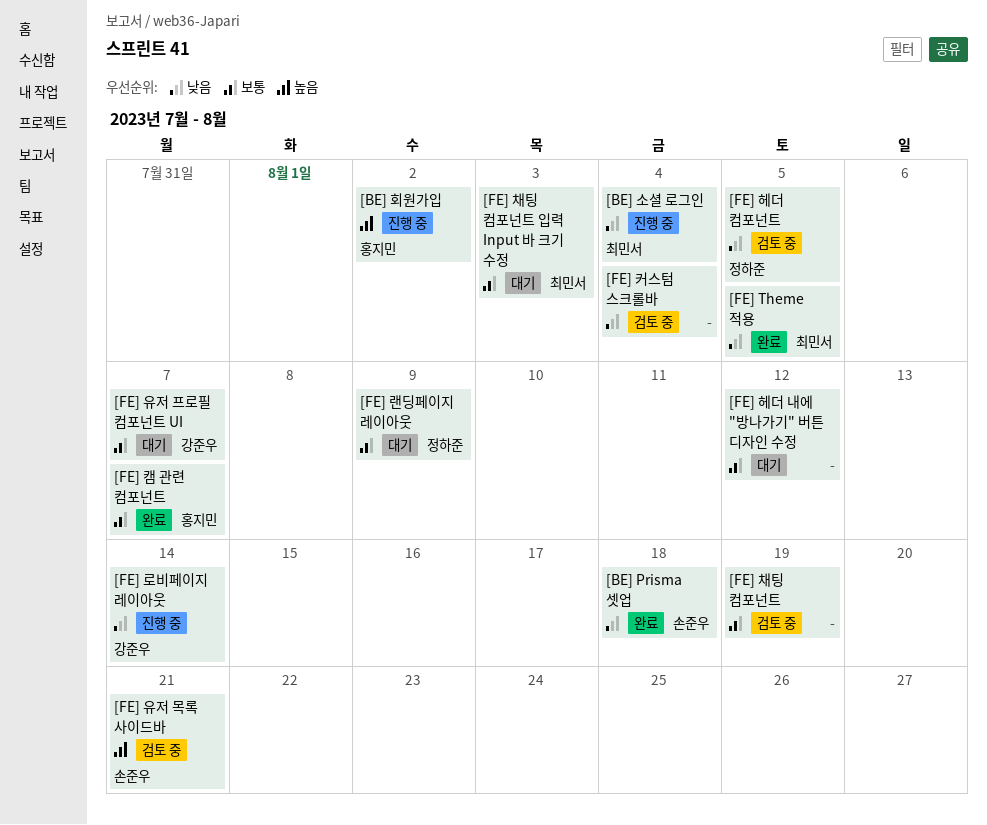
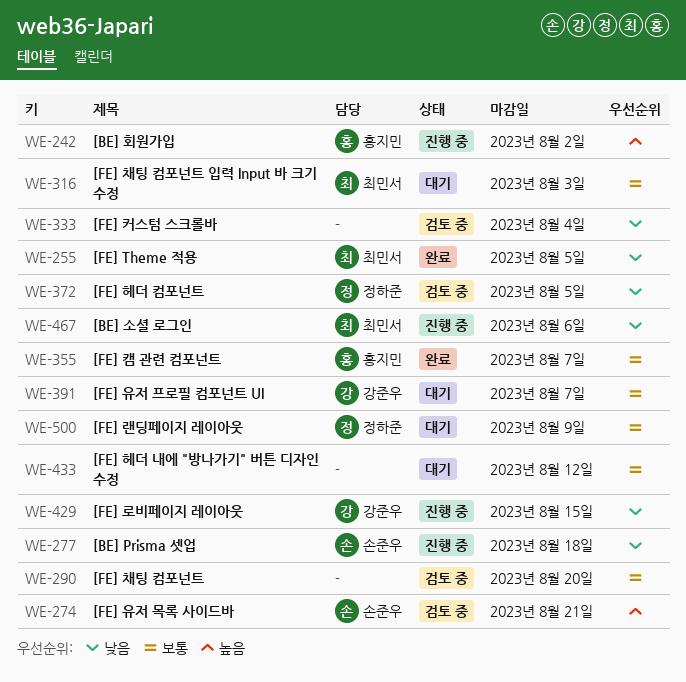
[BE] Prisma 셋업, status: 완료 -> 진행 중
[BE] 소셜 로그인, due: Aug 4 -> Aug 6
[FE] 로비페이지 레이아웃, due: Aug 14 -> Aug 15
[FE] 채팅 컴포넌트, due: Aug 19 -> Aug 20

